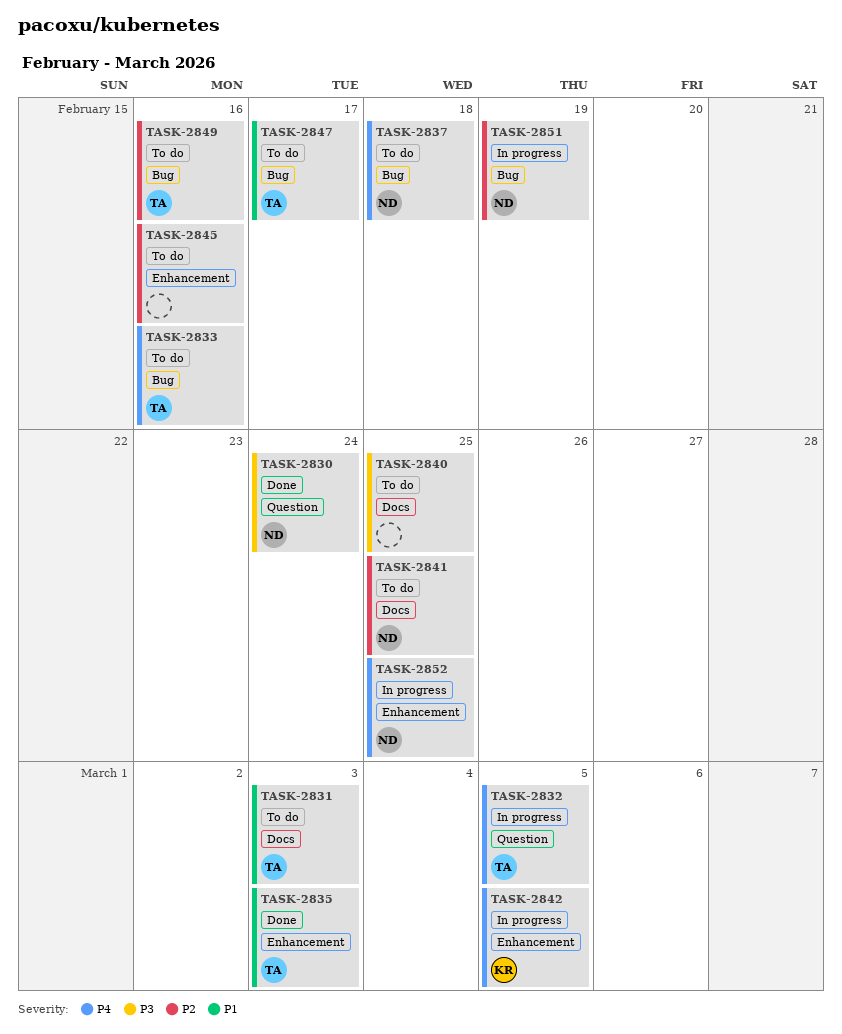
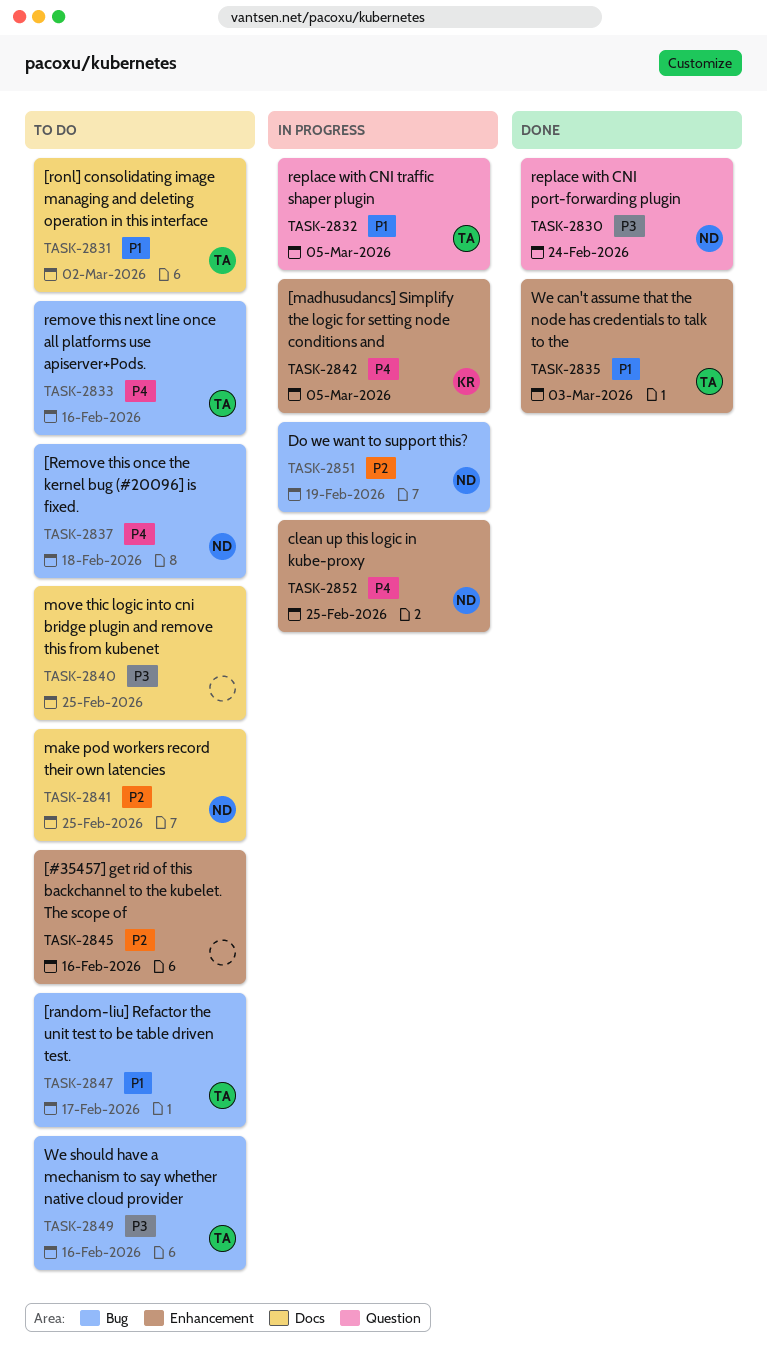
TASK-2831, due: Mar 3 -> Mar 2
TASK-2832, priority: P4 -> P1
TASK-2849, priority: P2 -> P3

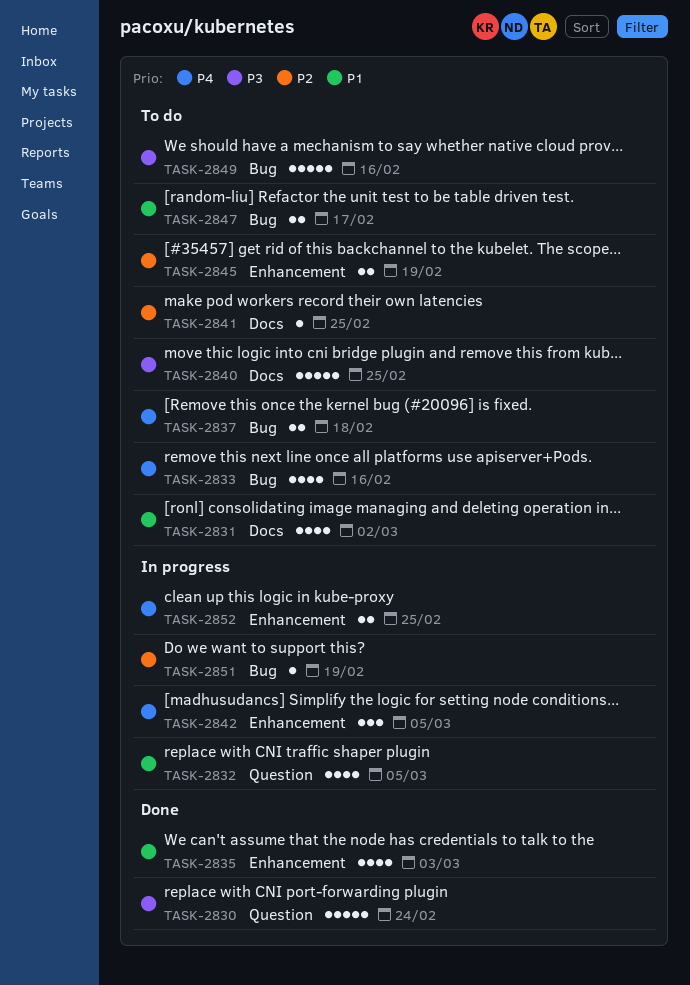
TASK-2845, due: Feb 16 -> Feb 19

